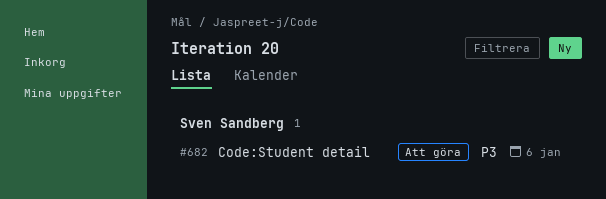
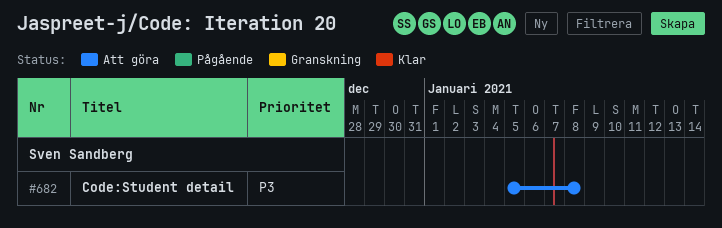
#682, due: Jan 6 -> Jan 8

